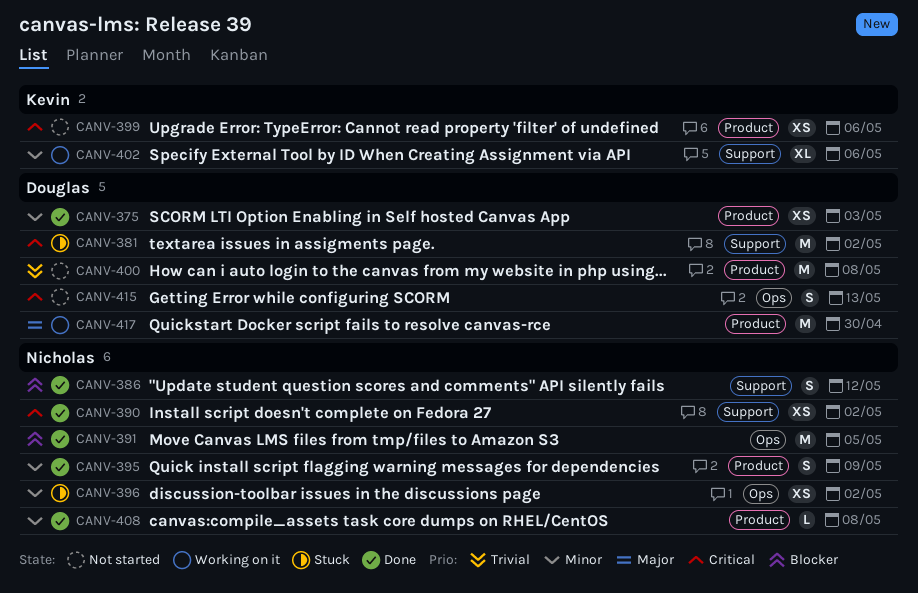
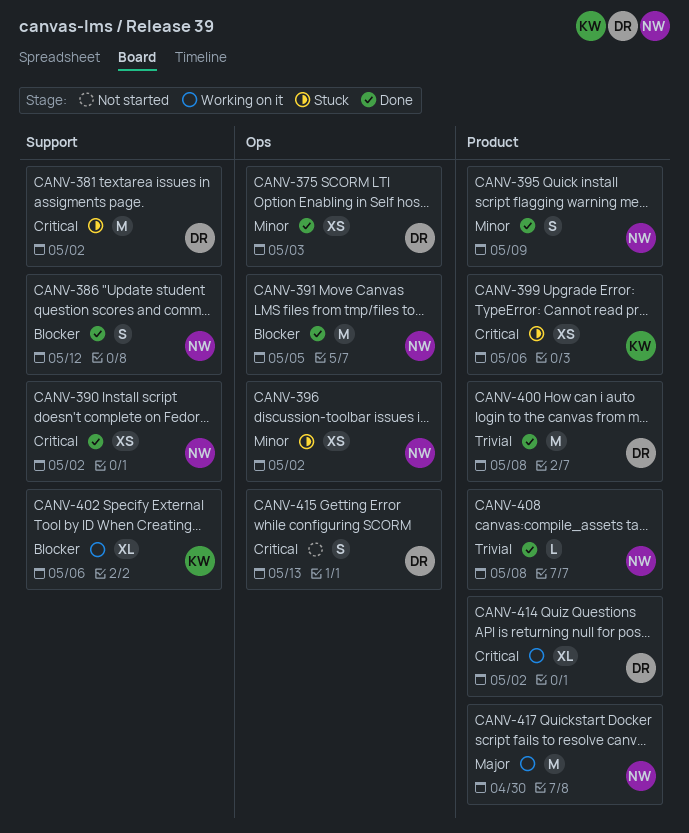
CANV-375, label: Product -> Ops
CANV-399, status: Not started -> Stuck
CANV-400, status: Not started -> Done
CANV-402, priority: Minor -> Blocker
CANV-408, priority: Minor -> Trivial
CANV-414: none -> present
CANV-417, owner: Douglas -> Nicholas

